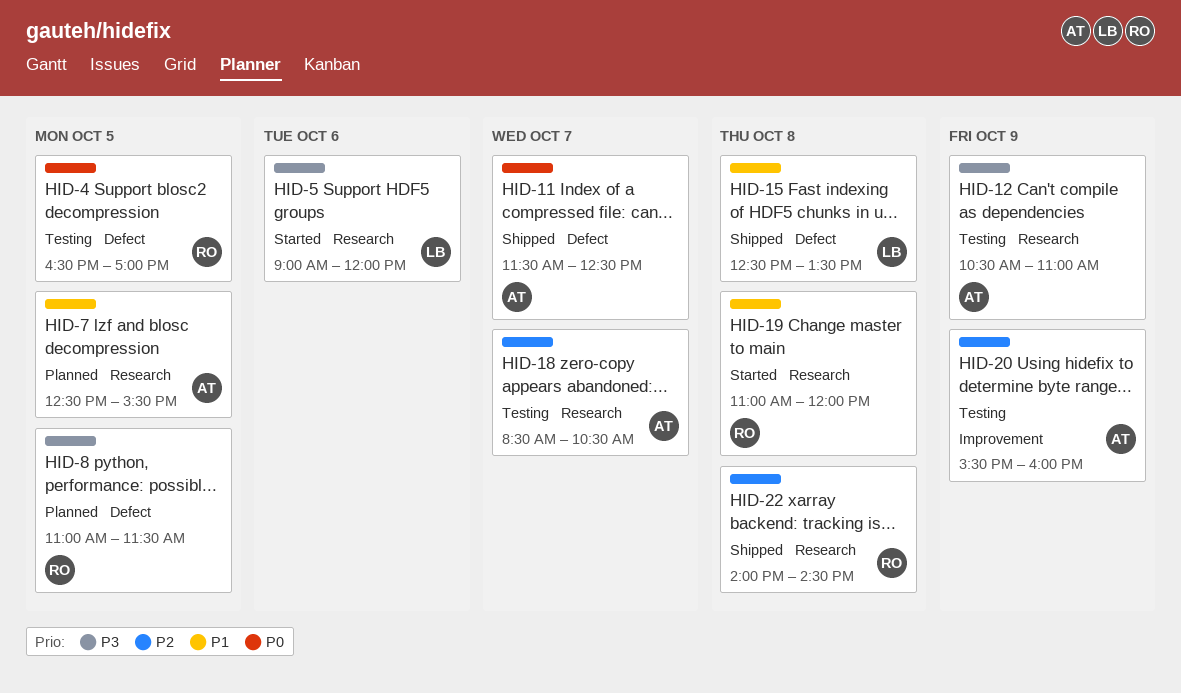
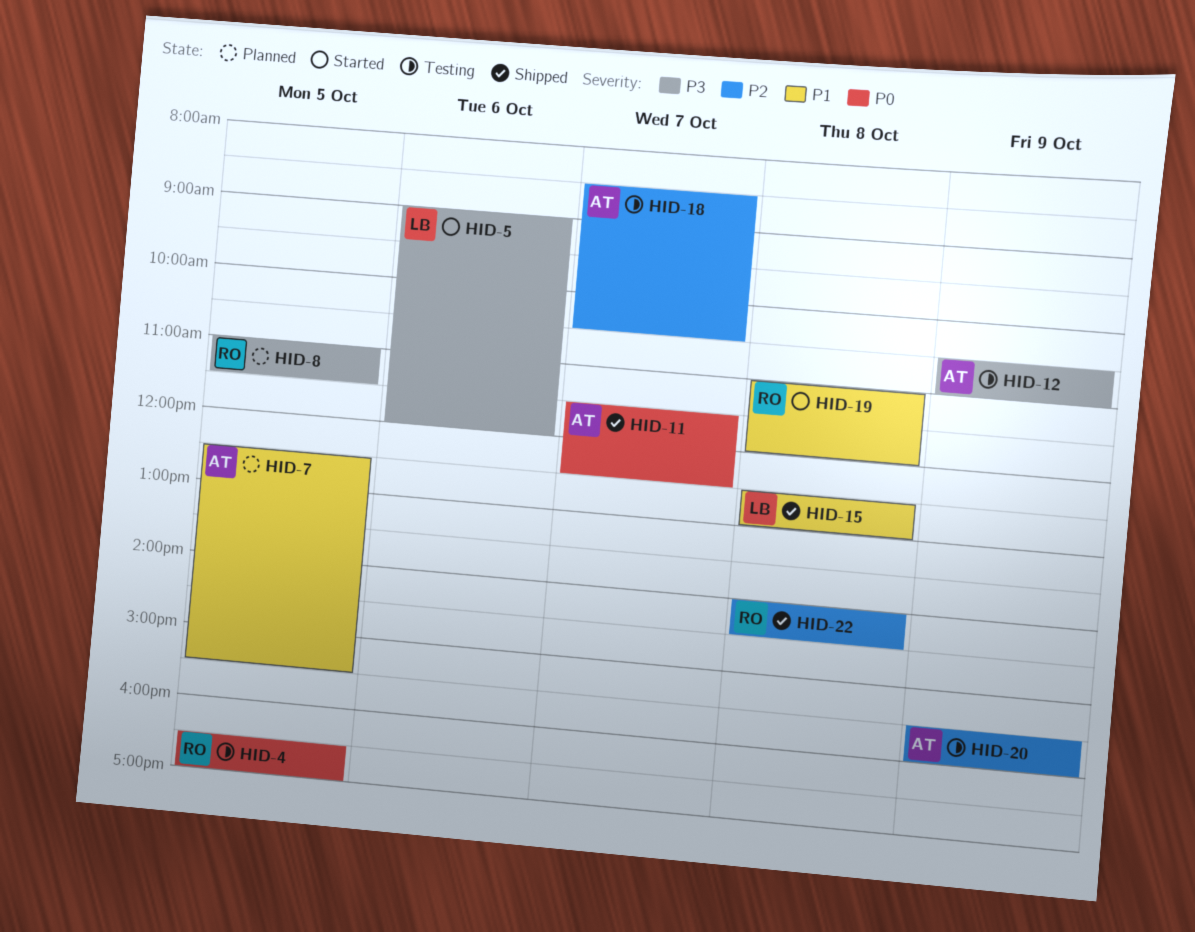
HID-15, ends: 13:30 -> 13:00

